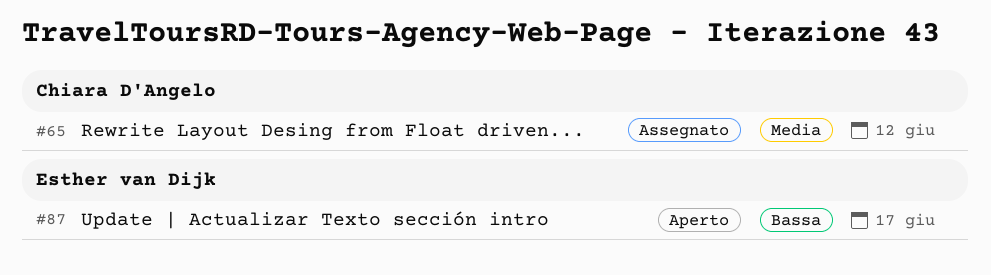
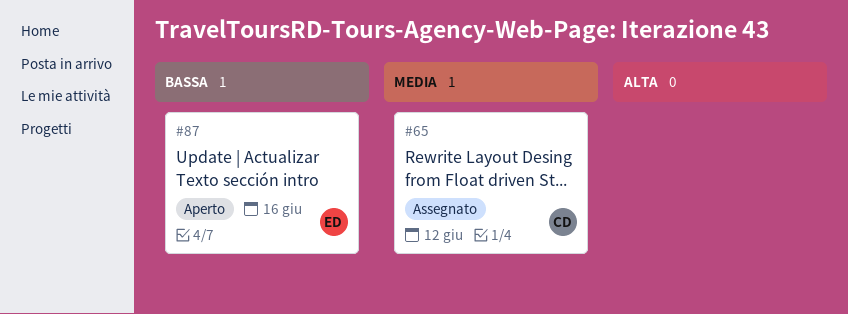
#87, due: Jun 17 -> Jun 16

